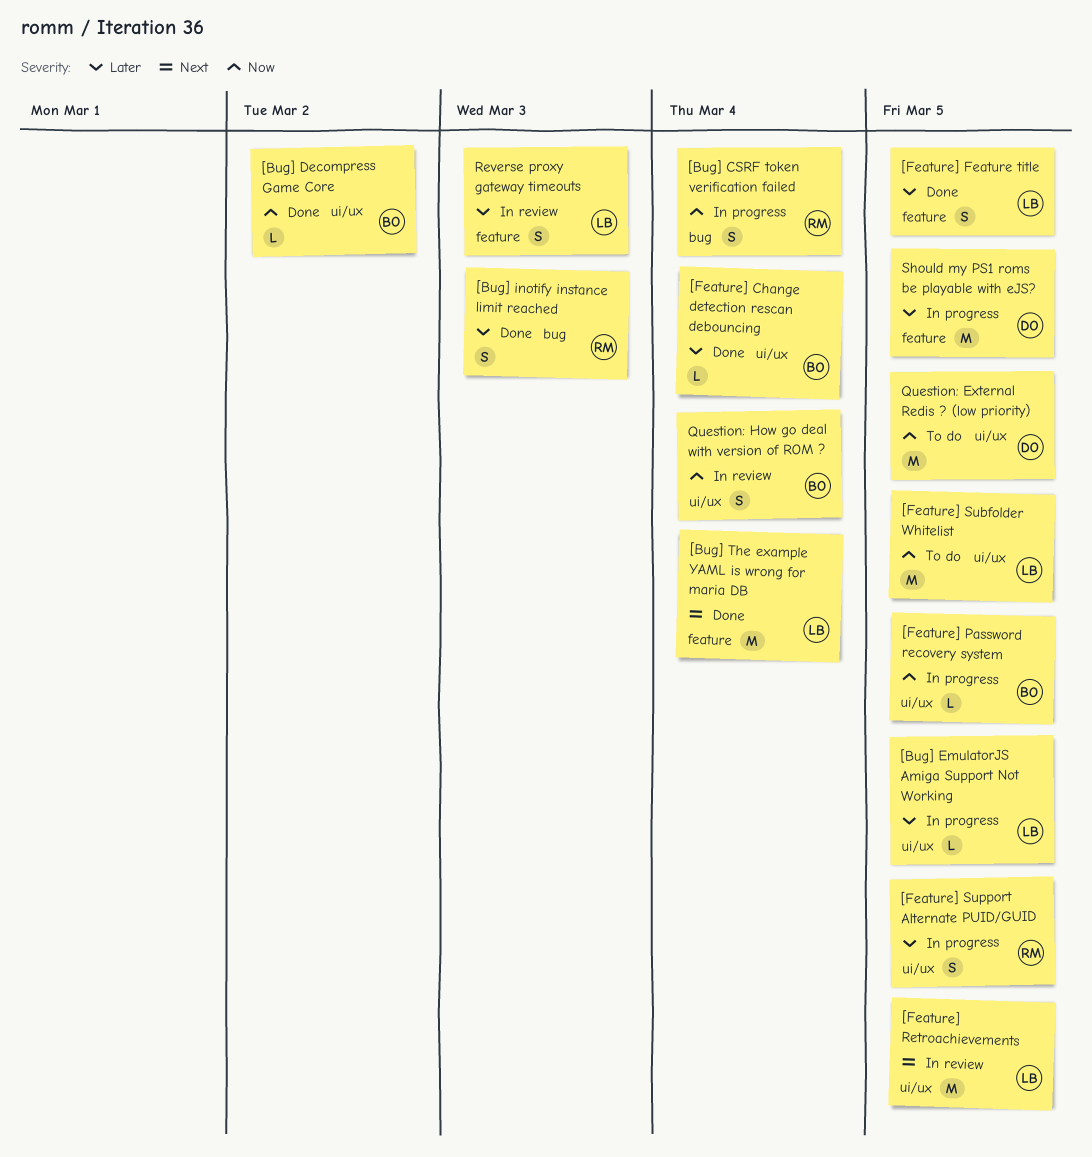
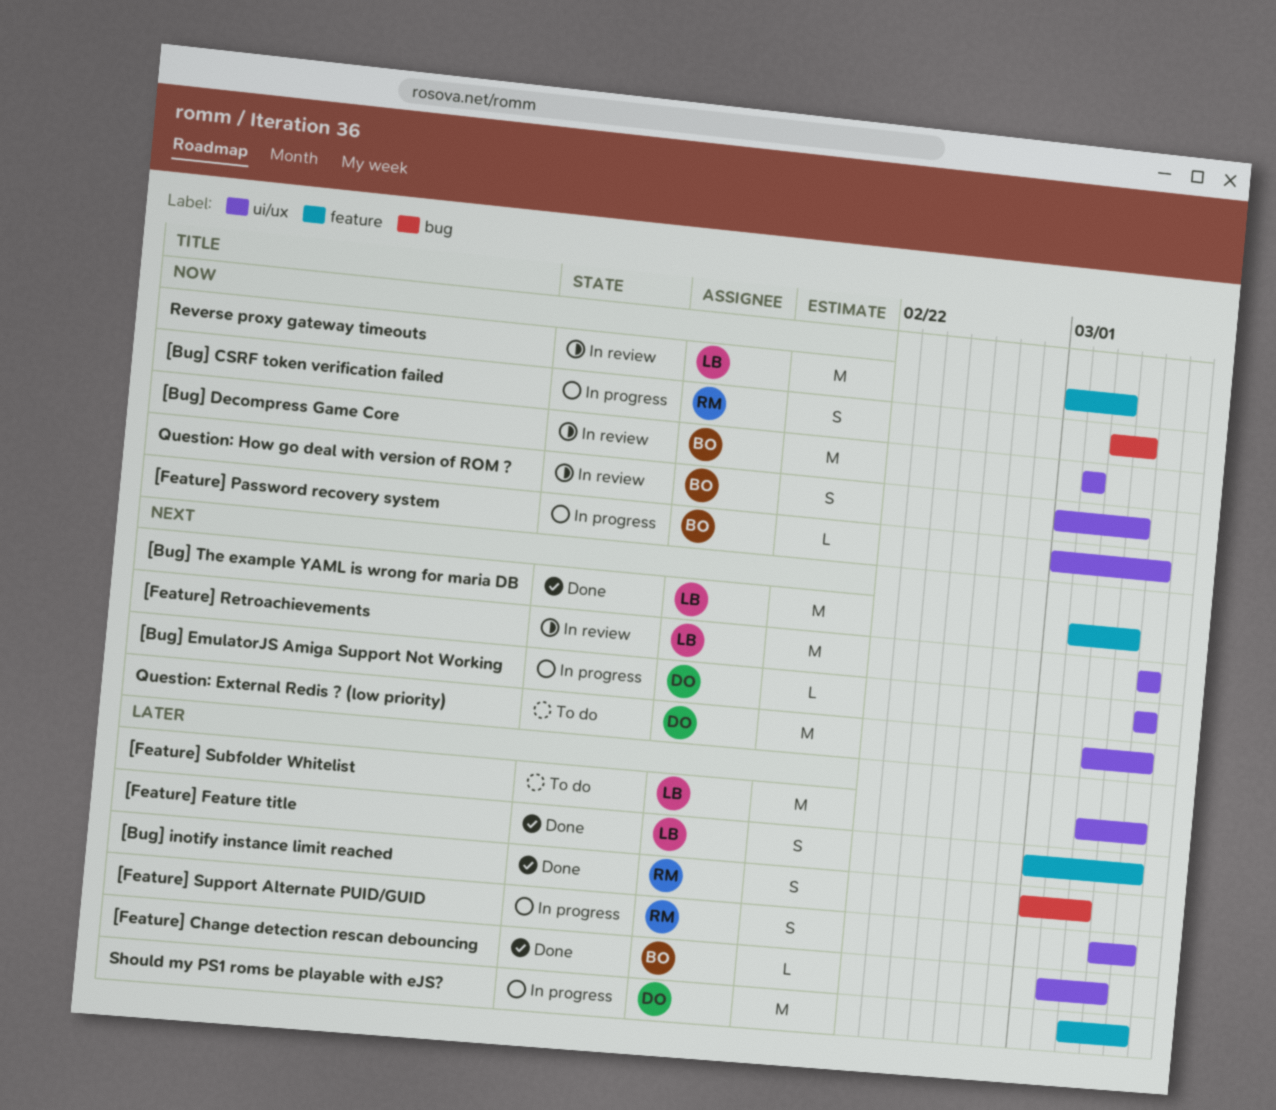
[Bug] Decompress Game Core, status: Done -> In review
[Bug] Decompress Game Core, estimate: L -> M
[Bug] EmulatorJS Amiga Support Not Working, owner: LB -> DO
[Bug] EmulatorJS Amiga Support Not Working, priority: Later -> Next
[Feature] Subfolder Whitelist, priority: Now -> Later
Question: External Redis ? (low priority), priority: Now -> Next
Reverse proxy gateway timeouts, priority: Later -> Now
Reverse proxy gateway timeouts, estimate: S -> M

